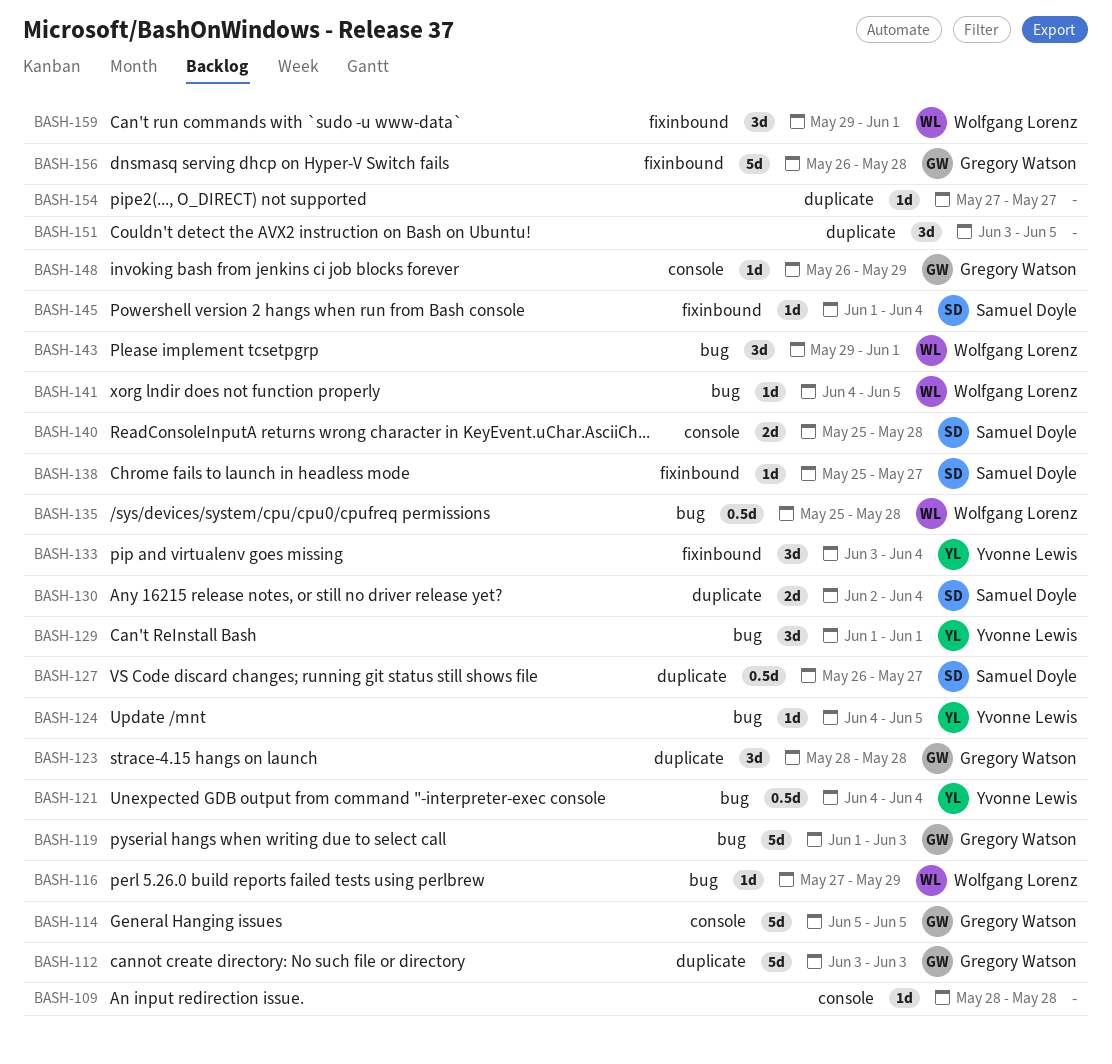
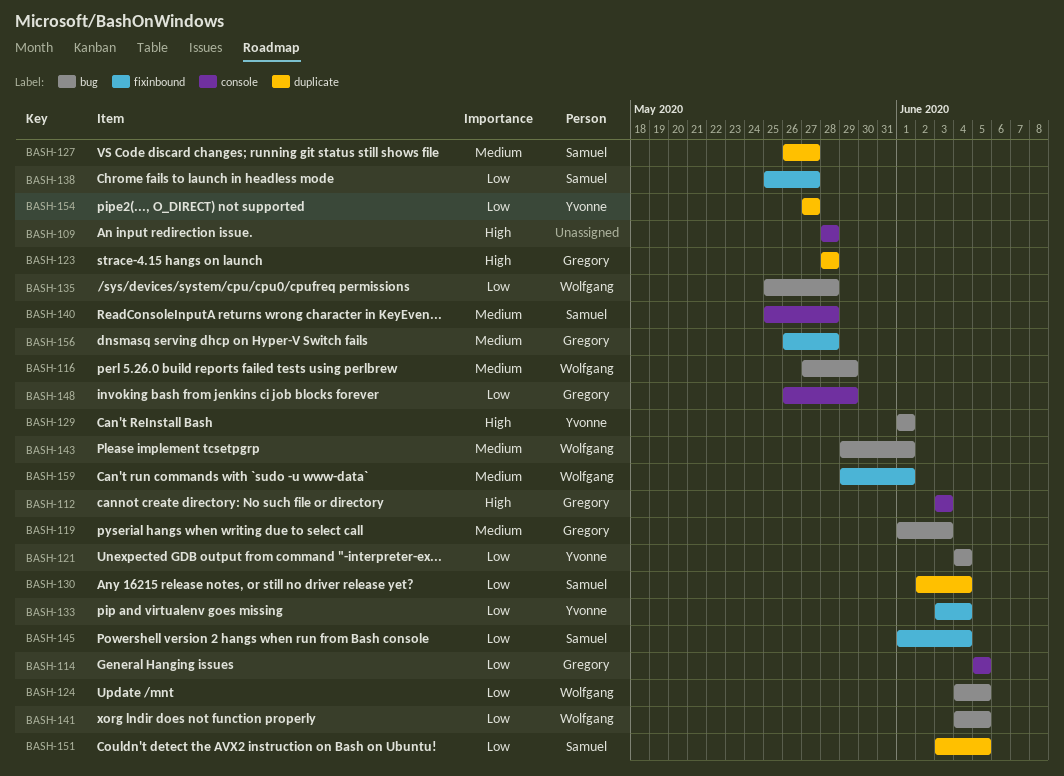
BASH-112, label: duplicate -> console
BASH-124, owner: Yvonne Lewis -> Wolfgang Lorenz
BASH-151, owner: none -> Samuel Doyle
BASH-154, owner: none -> Yvonne Lewis

